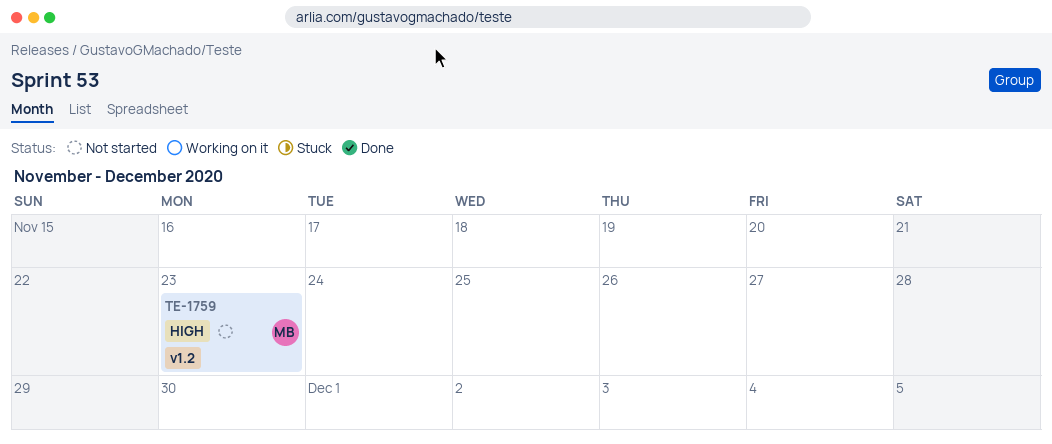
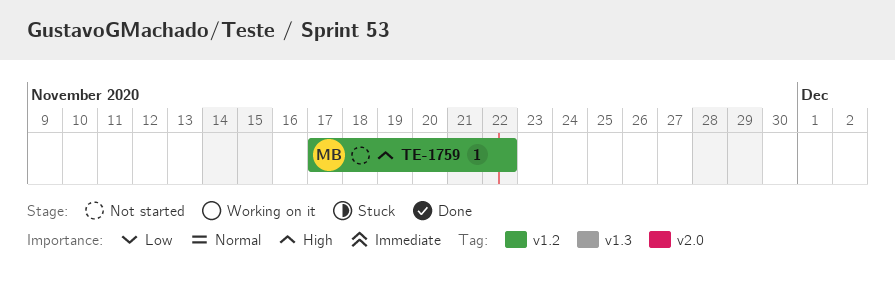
TE-1759, due: Nov 23 -> Nov 22

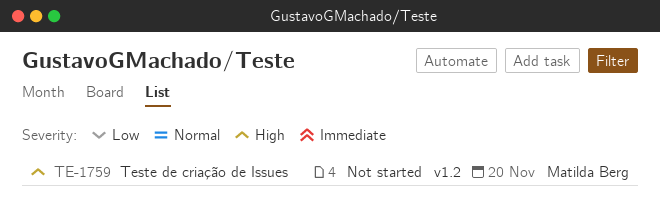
TE-1759, due: Nov 22 -> Nov 20

